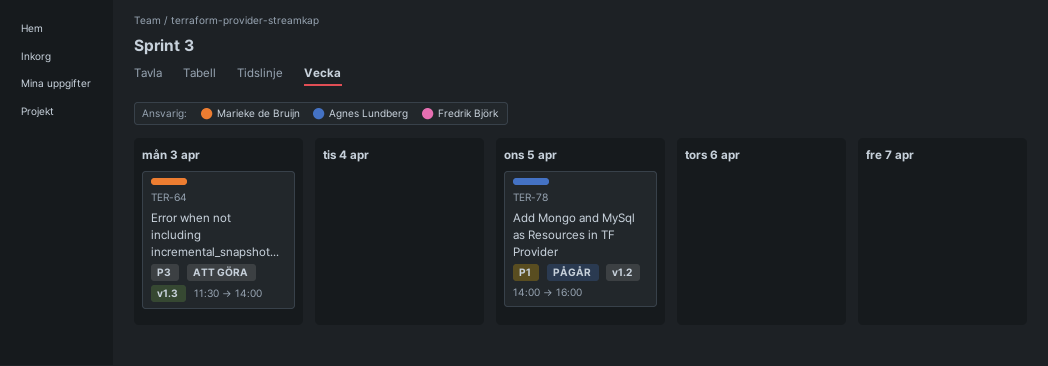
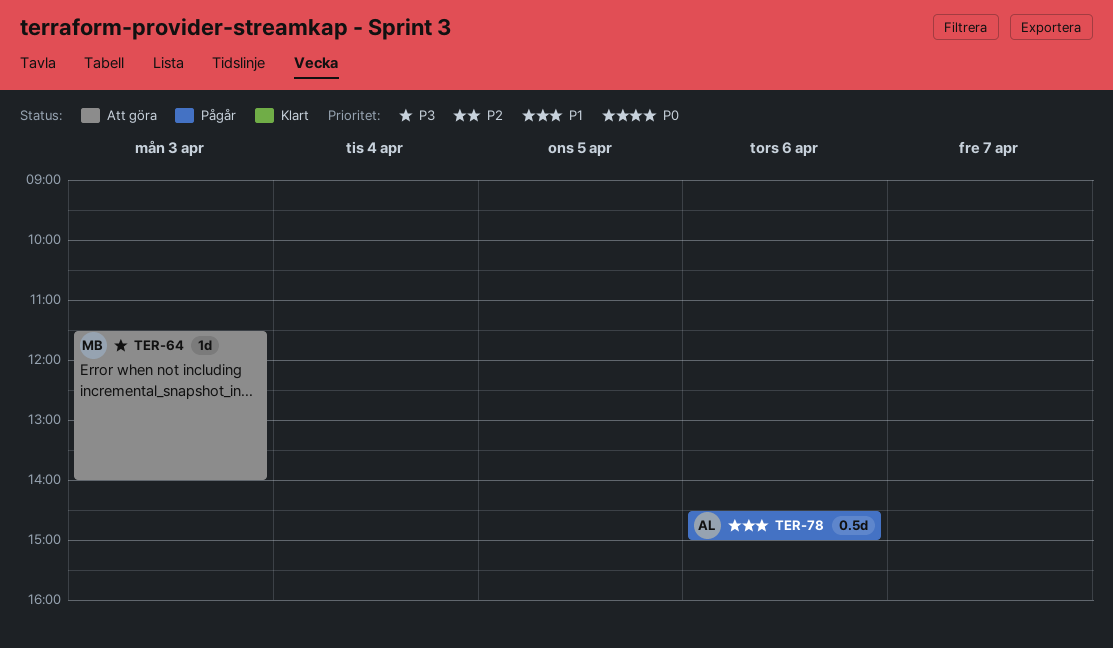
TER-78, day: Apr 5 -> Apr 6
TER-78, begins: 14:00 -> 14:30
TER-78, ends: 16:00 -> 15:00

